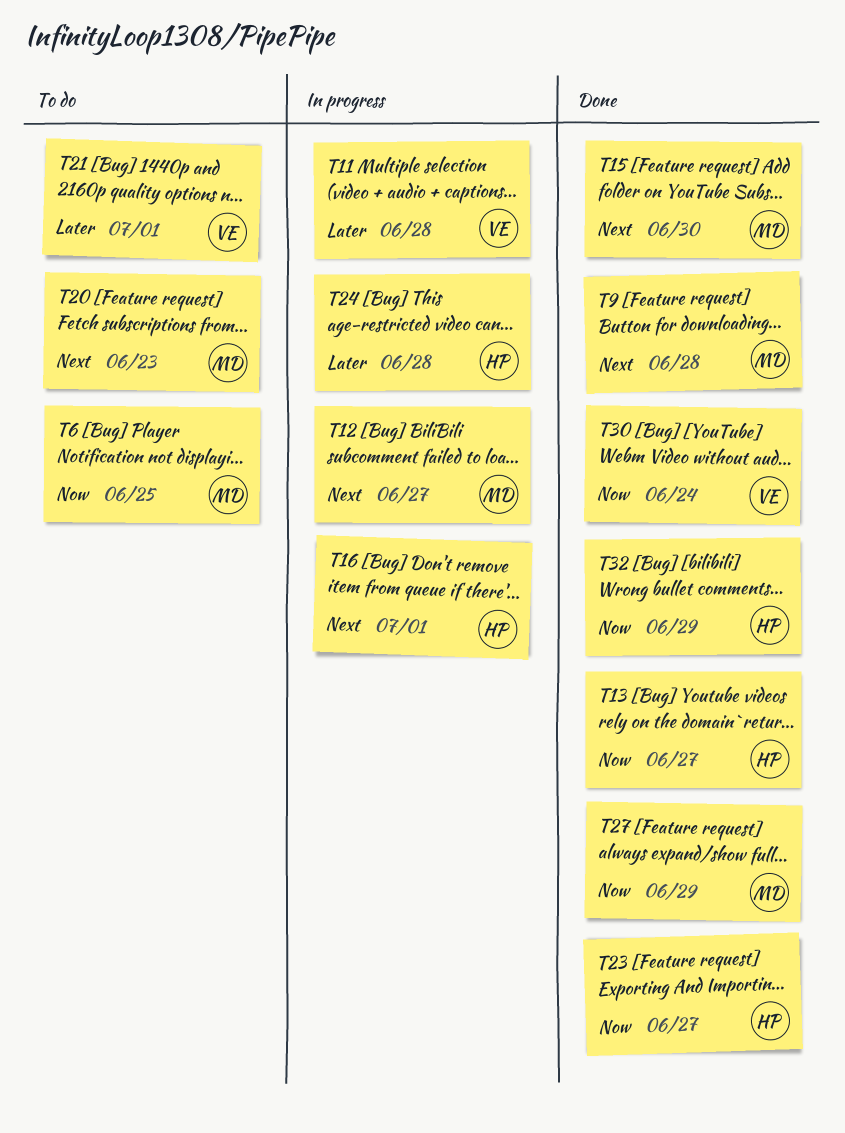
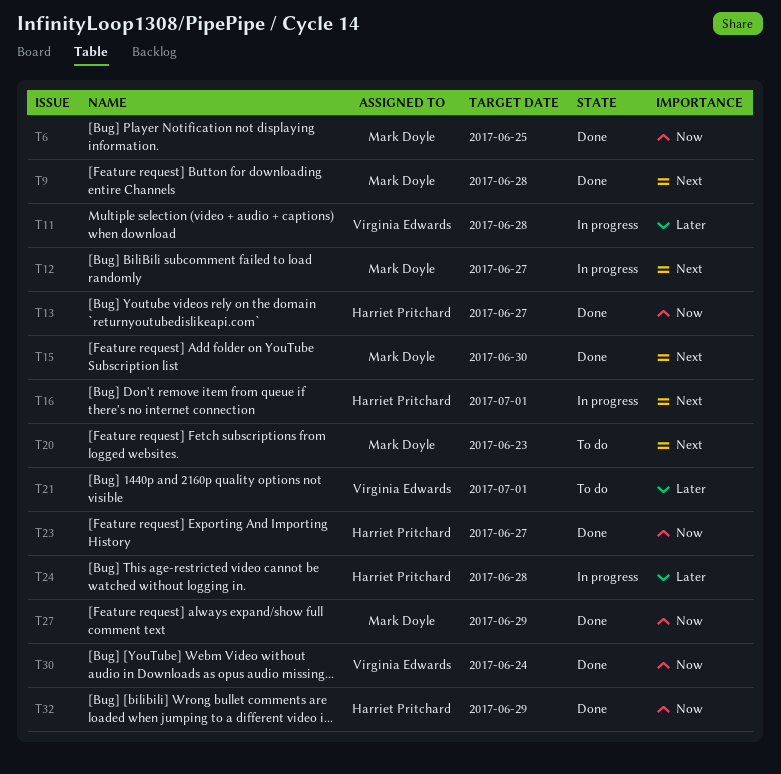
T6, status: To do -> Done

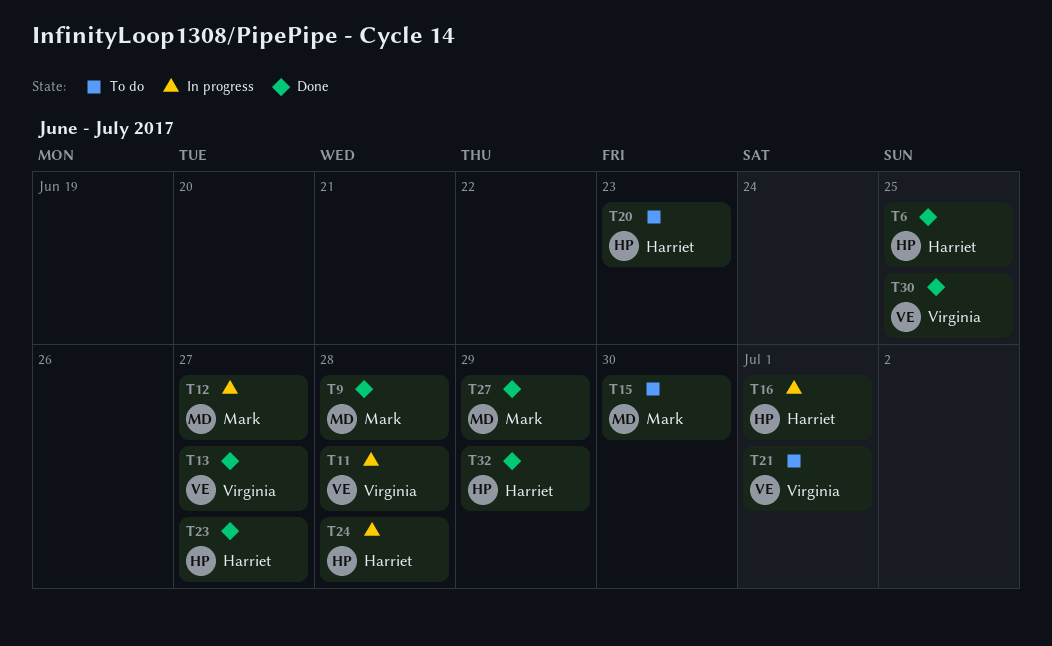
T6, owner: Mark Doyle -> Harriet Pritchard
T13, owner: Harriet Pritchard -> Virginia Edwards
T15, status: Done -> To do
T20, owner: Mark Doyle -> Harriet Pritchard
T30, due: Jun 24 -> Jun 25

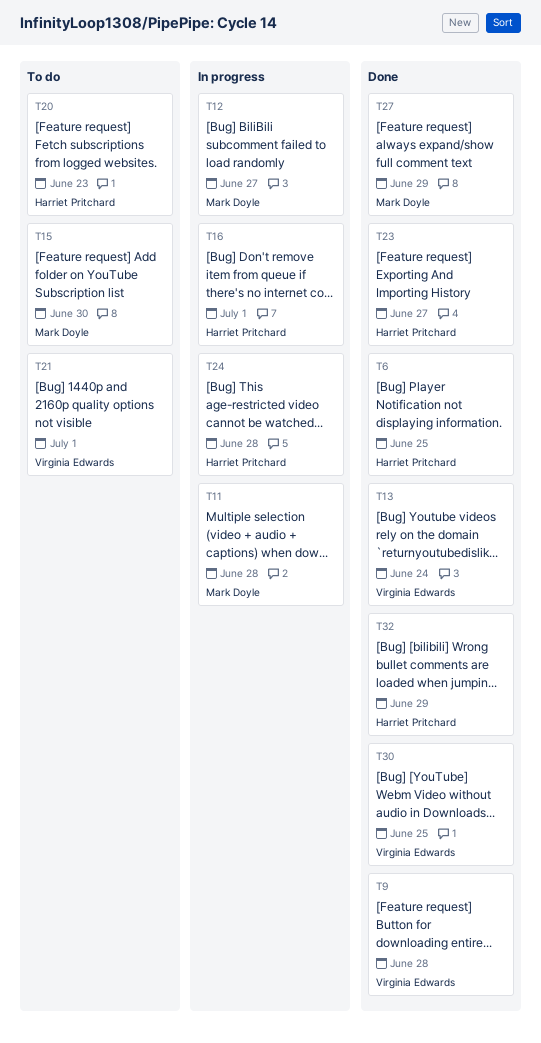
T9, owner: Mark Doyle -> Virginia Edwards
T11, owner: Virginia Edwards -> Mark Doyle
T13, due: Jun 27 -> Jun 24

